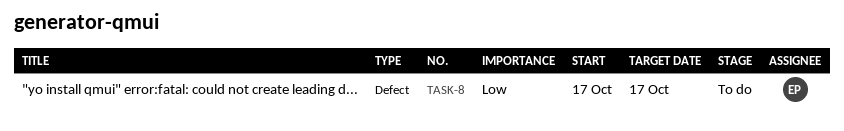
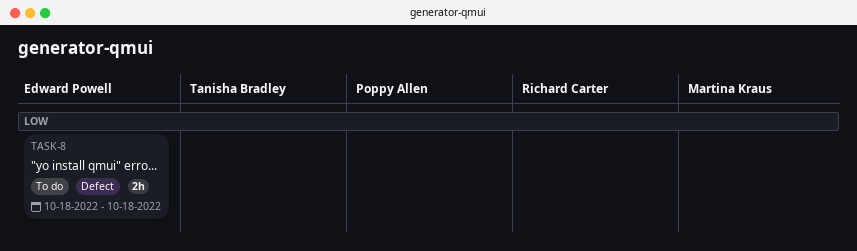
TASK-8, start: Oct 17 -> Oct 18
TASK-8, due: Oct 17 -> Oct 18

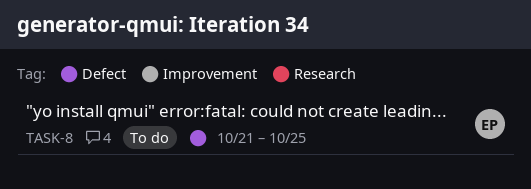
TASK-8, start: Oct 18 -> Oct 21
TASK-8, due: Oct 18 -> Oct 25

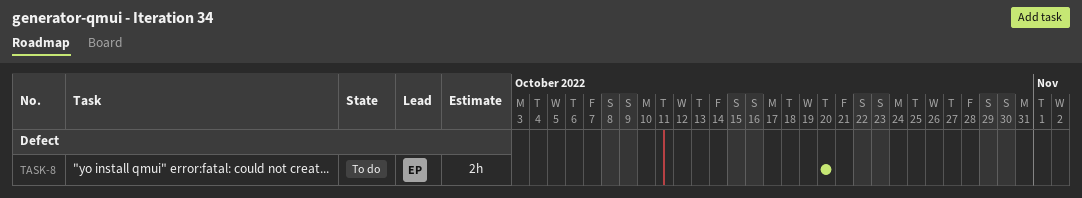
TASK-8, start: Oct 21 -> Oct 20
TASK-8, due: Oct 25 -> Oct 20

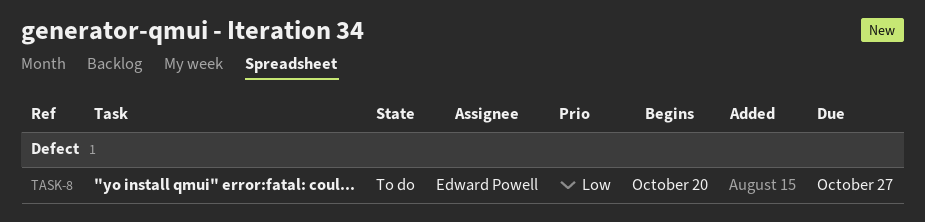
TASK-8, due: Oct 20 -> Oct 27

